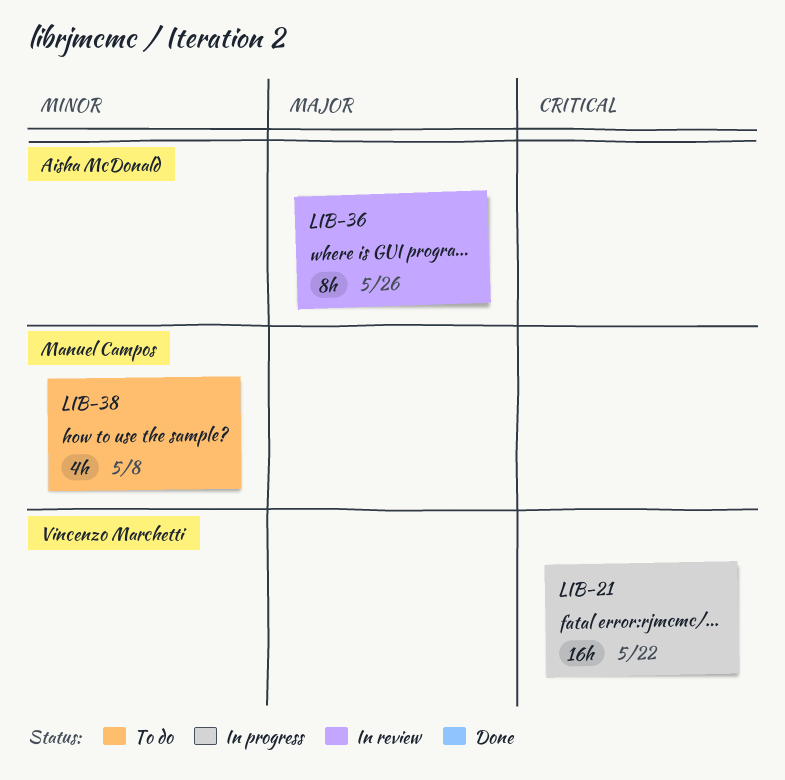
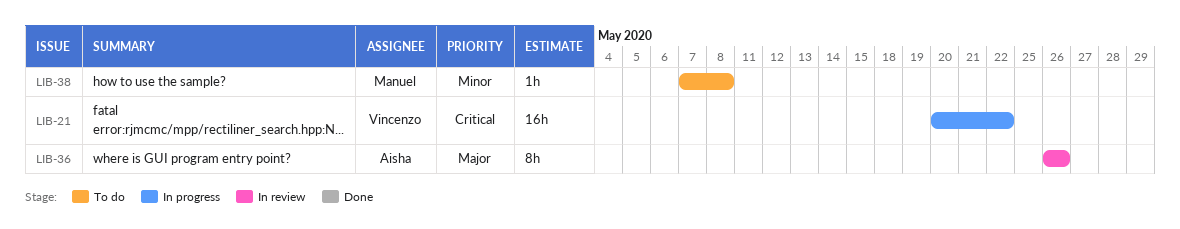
LIB-38, estimate: 4h -> 1h

